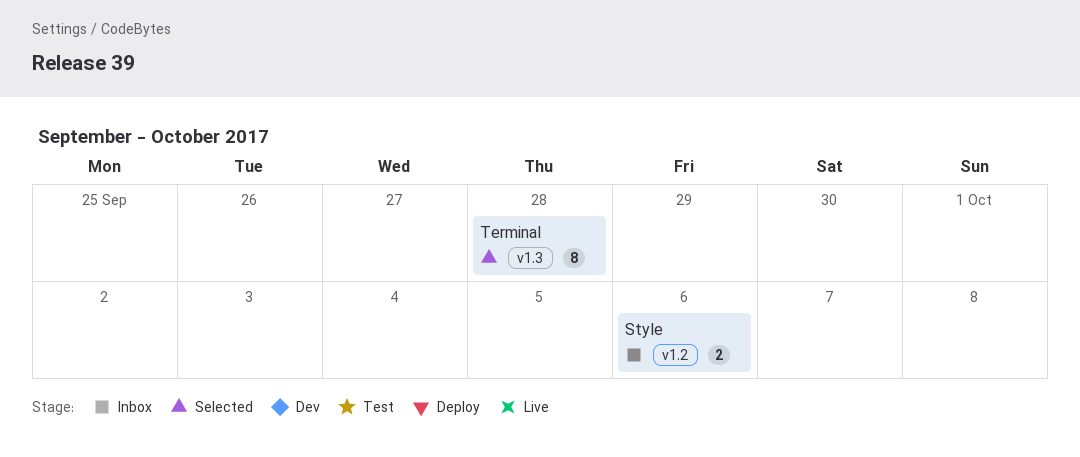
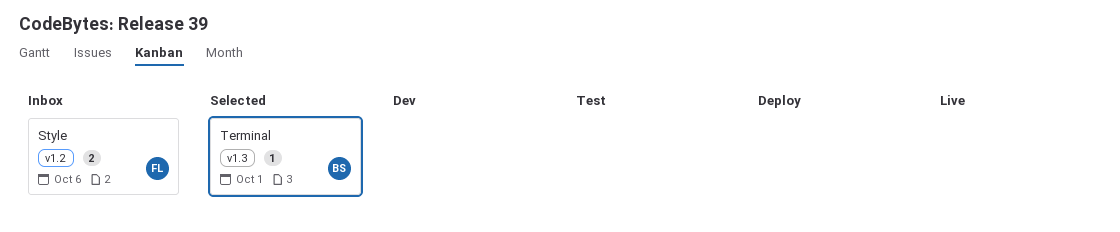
Terminal, estimate: 8 -> 1
Terminal, due: Sep 28 -> Oct 1

